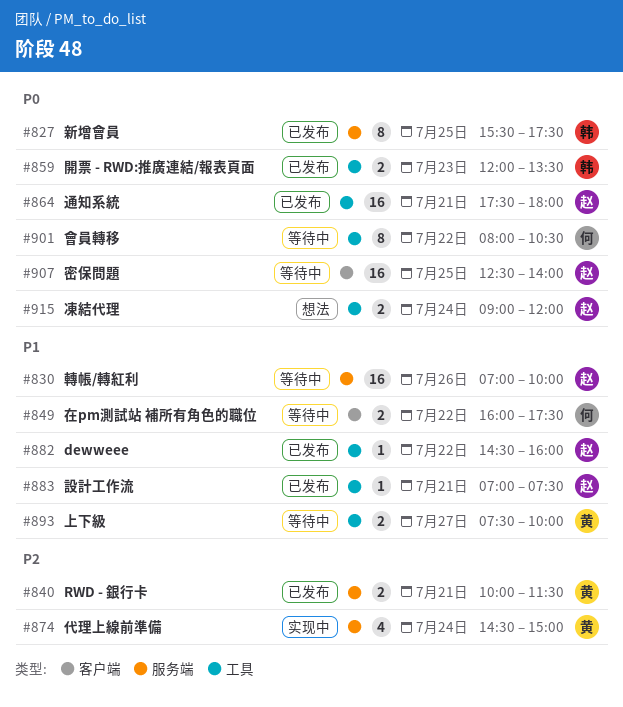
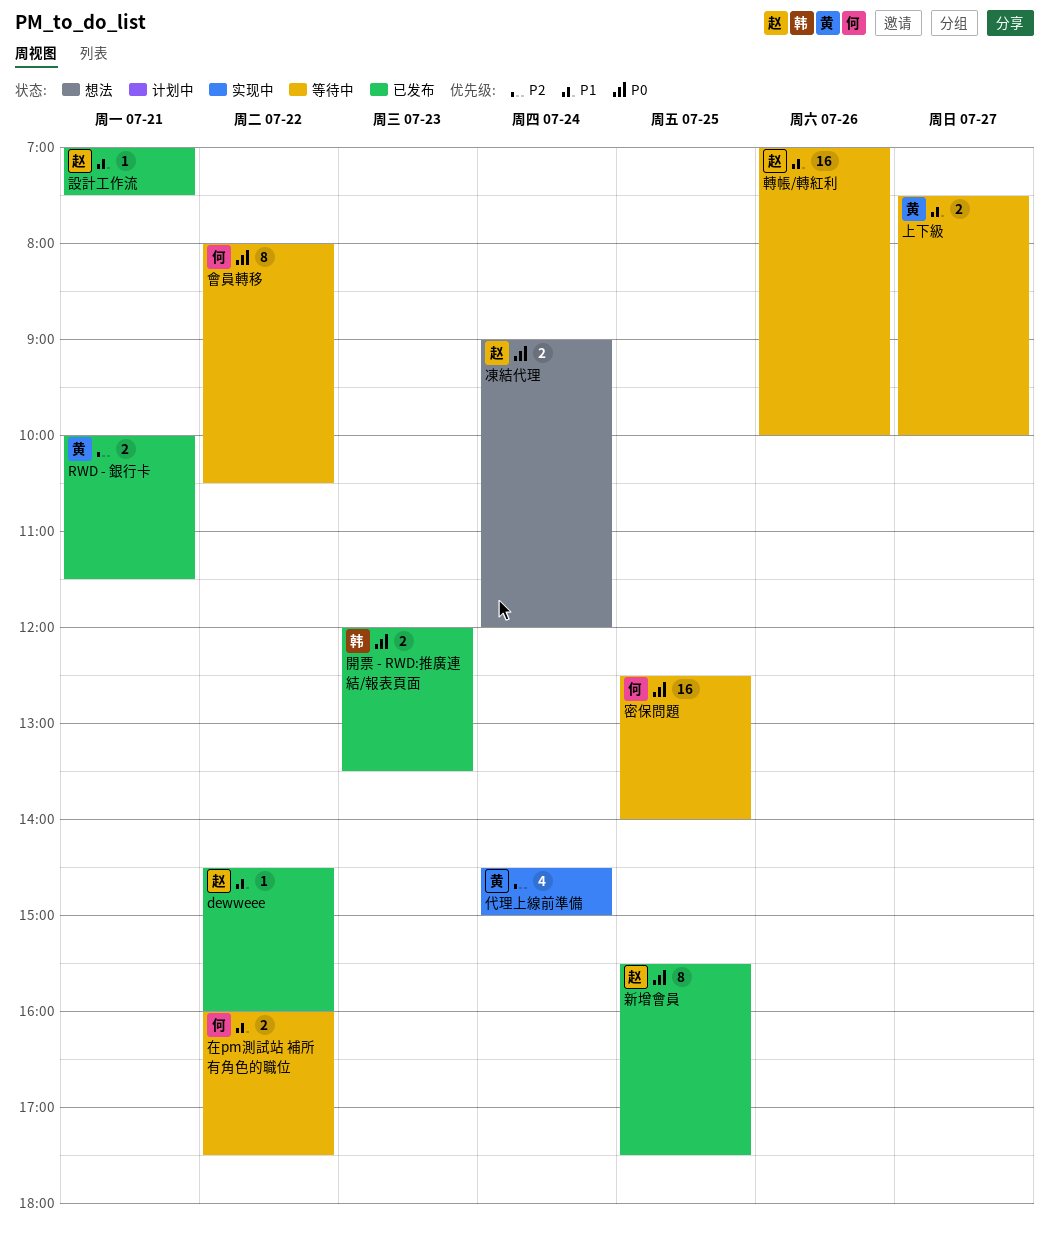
密保問題, owner: 赵 -> 何
新增會員, owner: 韩 -> 赵
通知系統: present -> none

